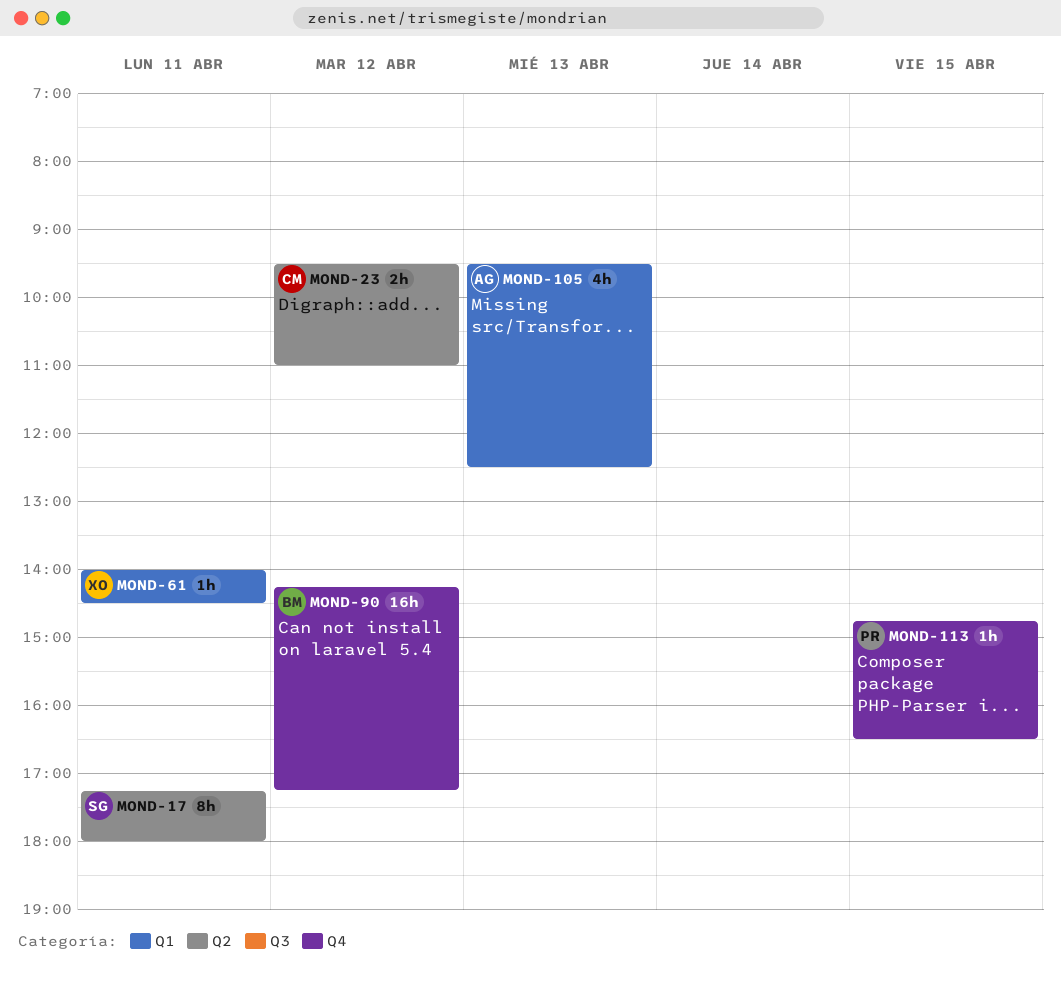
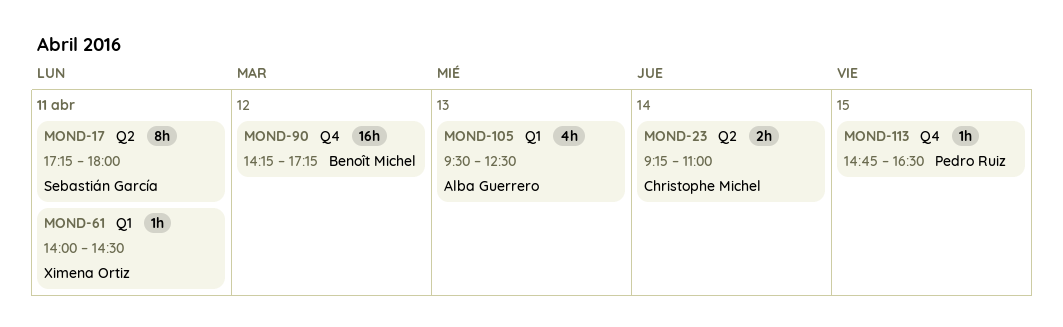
MOND-23, day: Apr 12 -> Apr 14
MOND-23, begins: 09:30 -> 09:15

